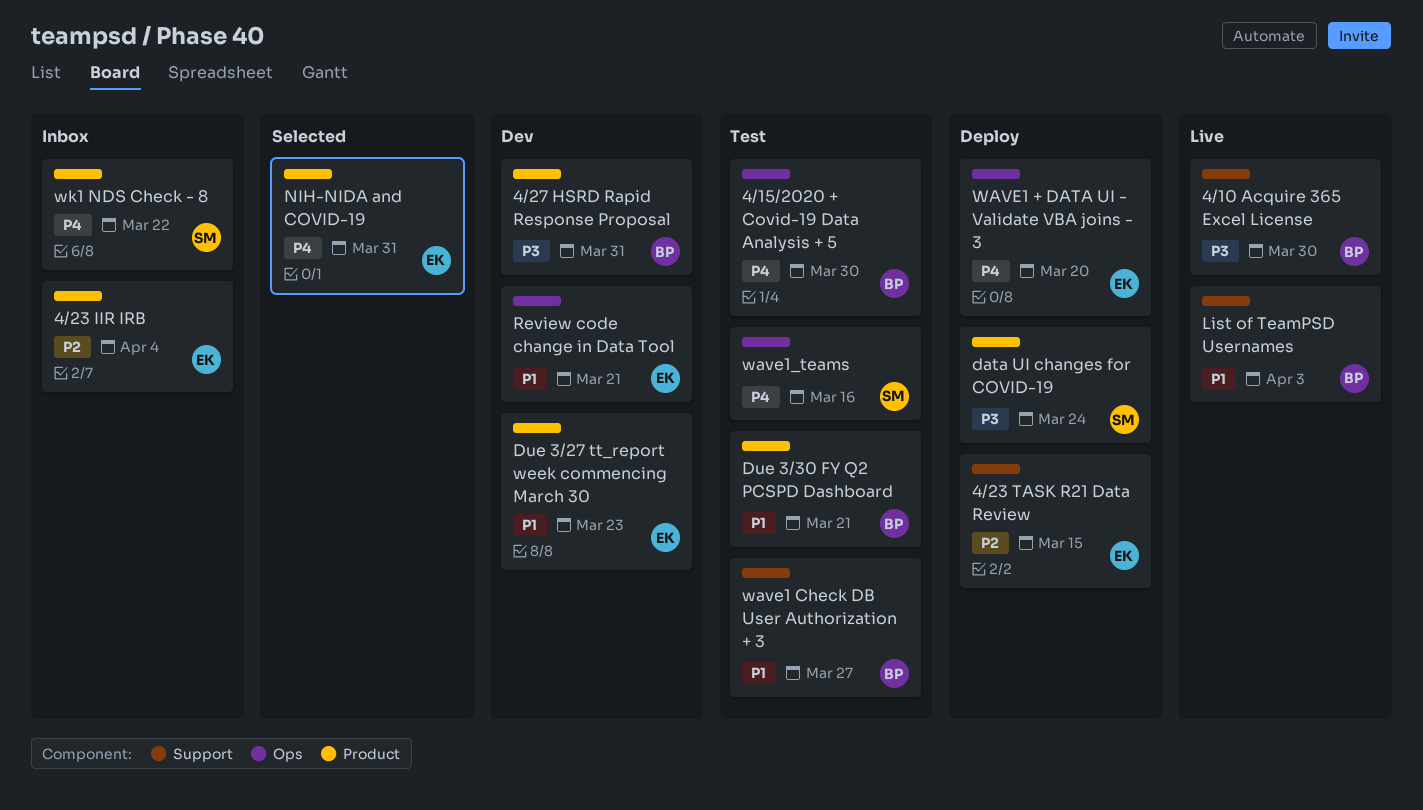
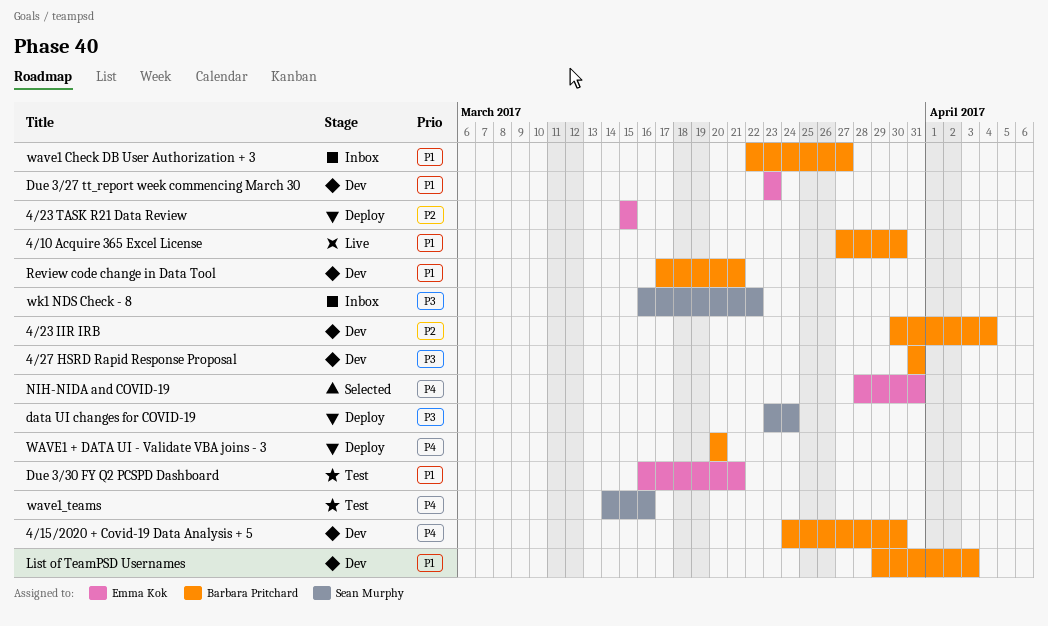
4/10 Acquire 365 Excel License, priority: P3 -> P1
4/15/2020 + Covid-19 Data Analysis + 5, status: Test -> Dev
4/23 IIR IRB, status: Inbox -> Dev
4/23 IIR IRB, owner: Emma Kok -> Barbara Pritchard
Due 3/30 FY Q2 PCSPD Dashboard, owner: Barbara Pritchard -> Emma Kok
List of TeamPSD Usernames, status: Live -> Dev
Review code change in Data Tool, owner: Emma Kok -> Barbara Pritchard
WAVE1 + DATA UI - Validate VBA joins - 3, owner: Emma Kok -> Barbara Pritchard
wave1 Check DB User Authorization + 3, status: Test -> Inbox
wk1 NDS Check - 8, priority: P4 -> P3

